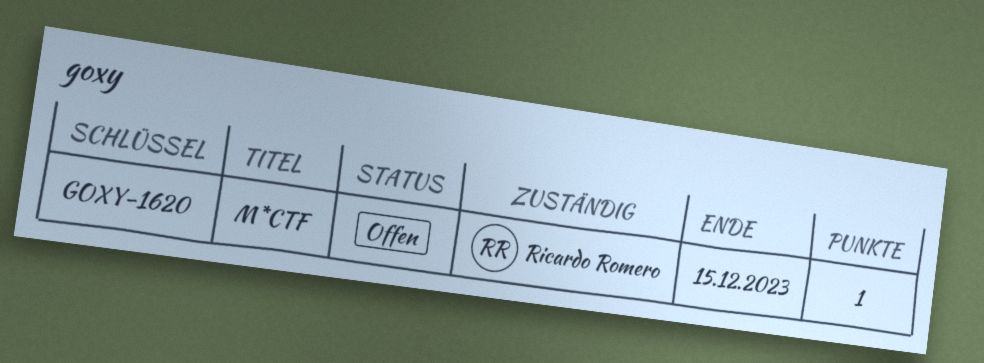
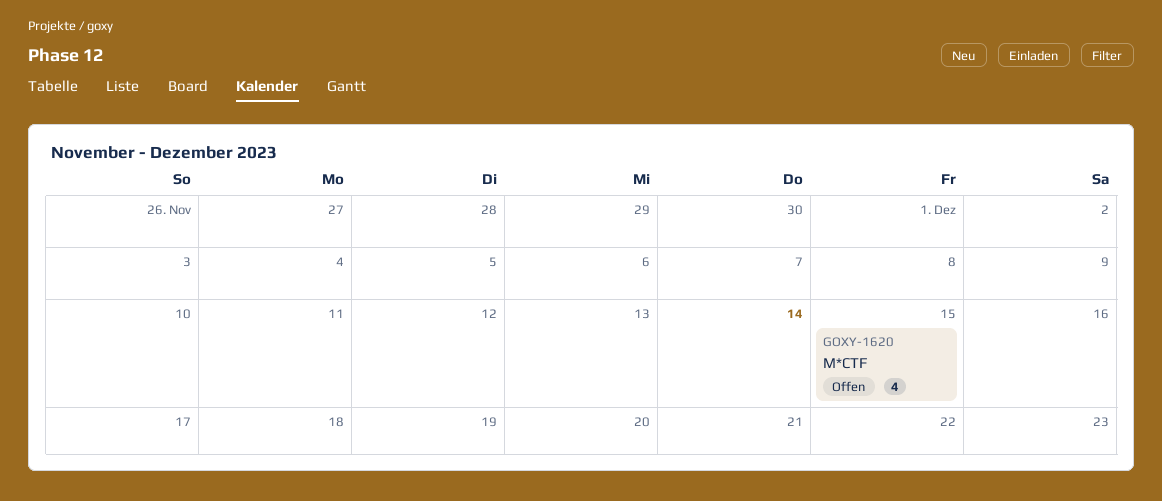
GOXY-1620, estimate: 1 -> 4

